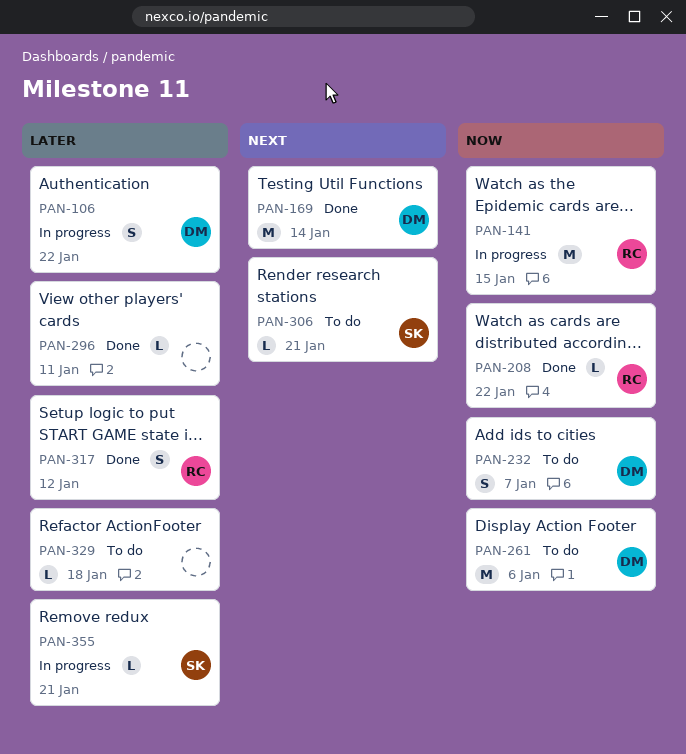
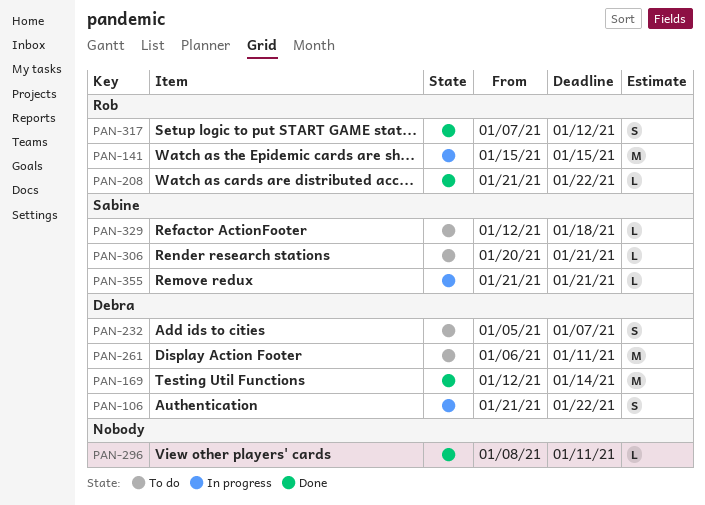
PAN-261, due: Jan 6 -> Jan 11
PAN-329, owner: none -> Sabine

